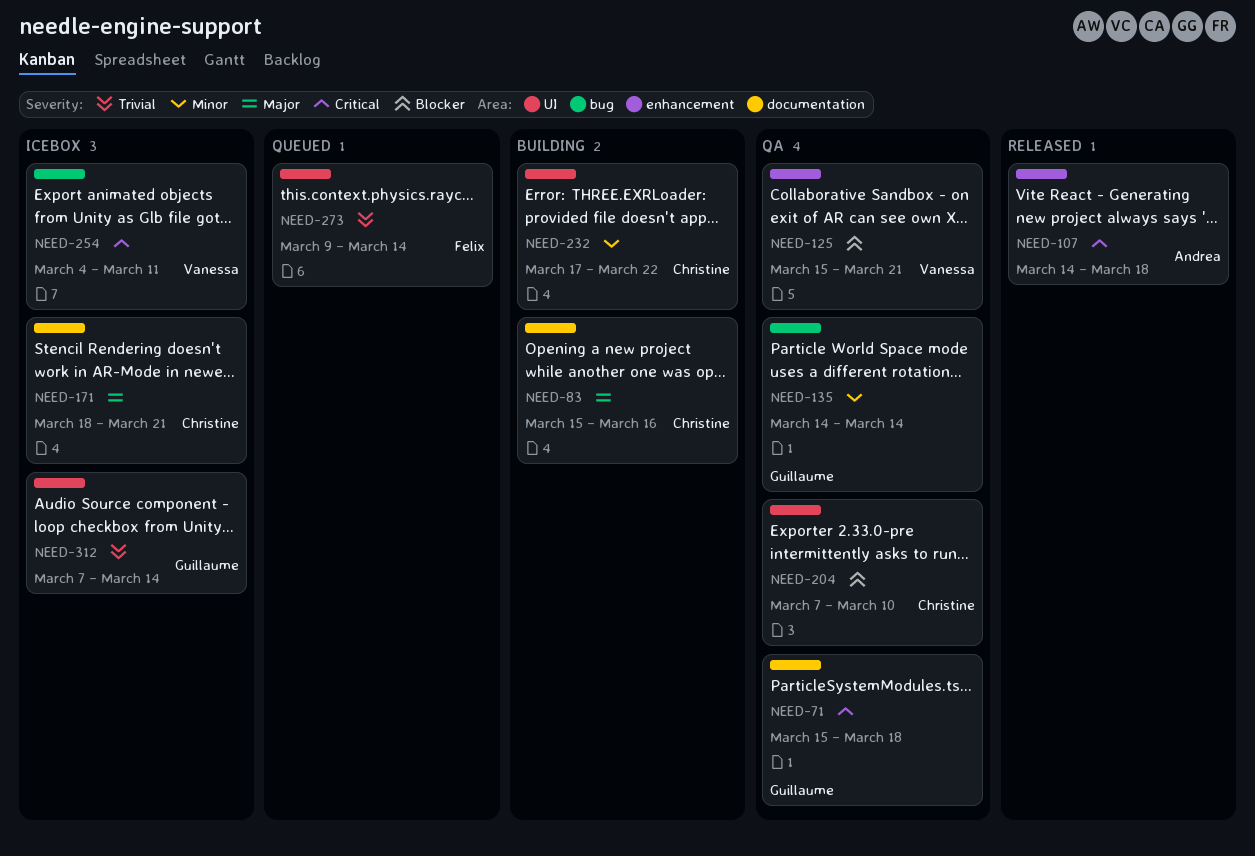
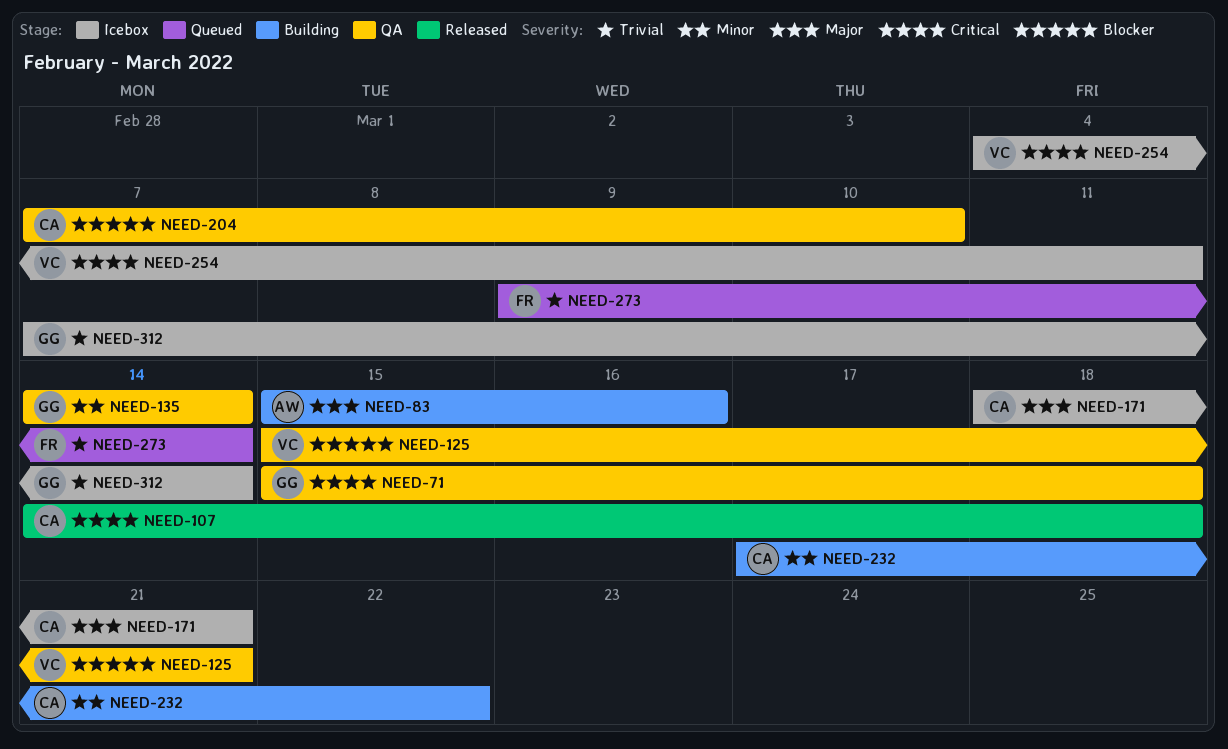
NEED-83, owner: Christine -> Andrea
NEED-107, owner: Andrea -> Christine

